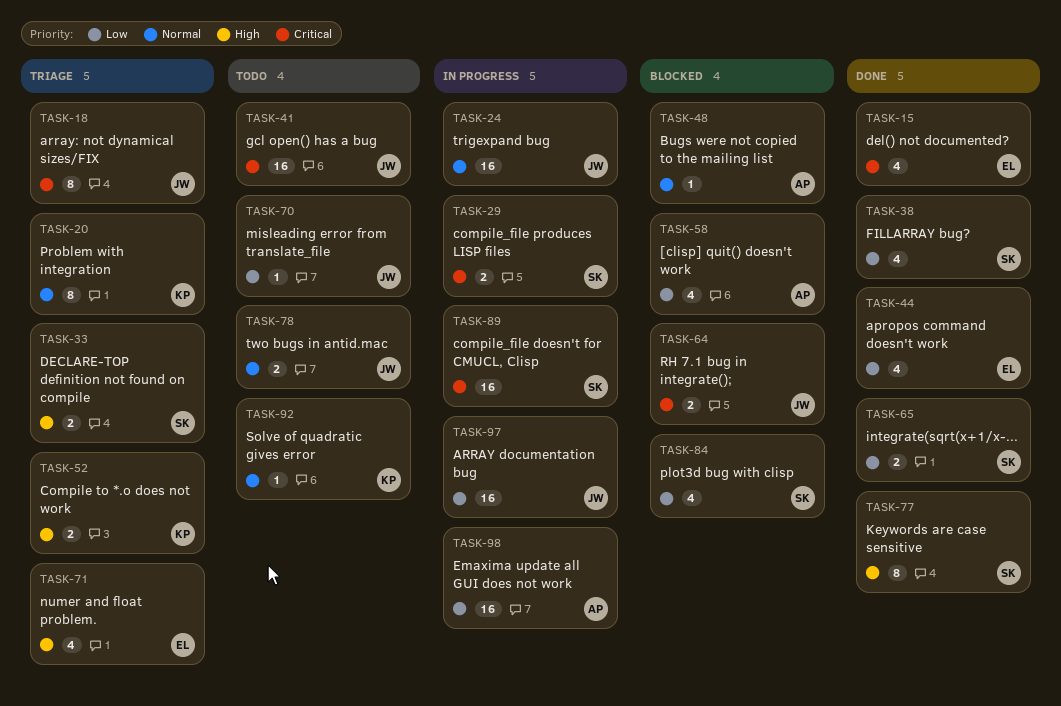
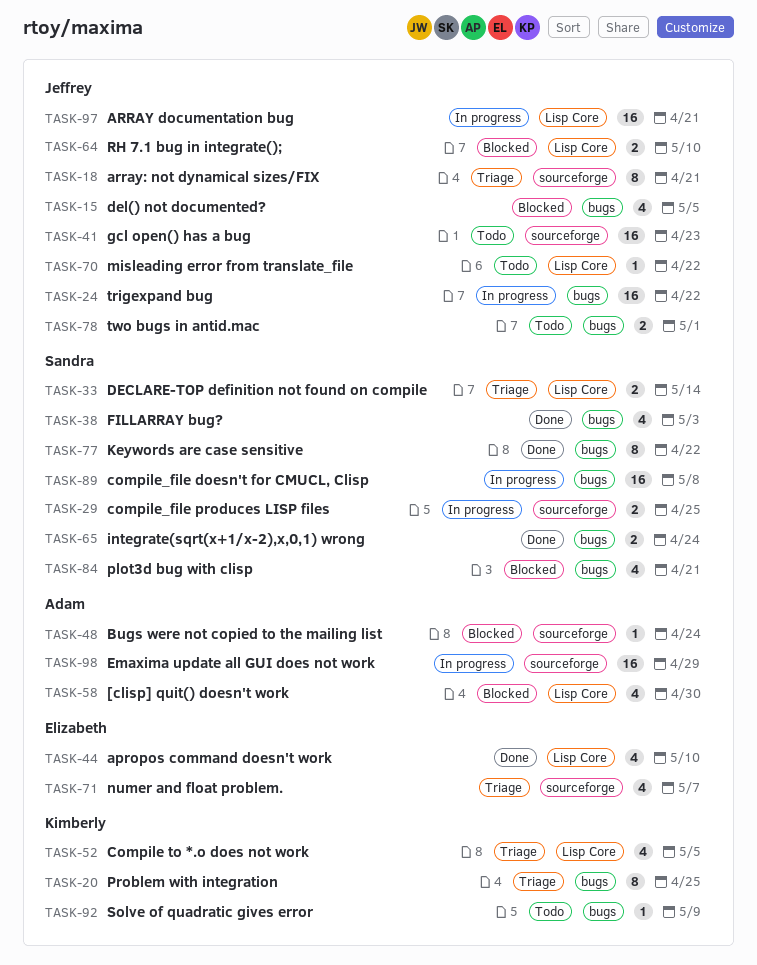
TASK-15, status: Done -> Blocked
TASK-15, owner: Elizabeth -> Jeffrey
TASK-52, estimate: 2 -> 4

